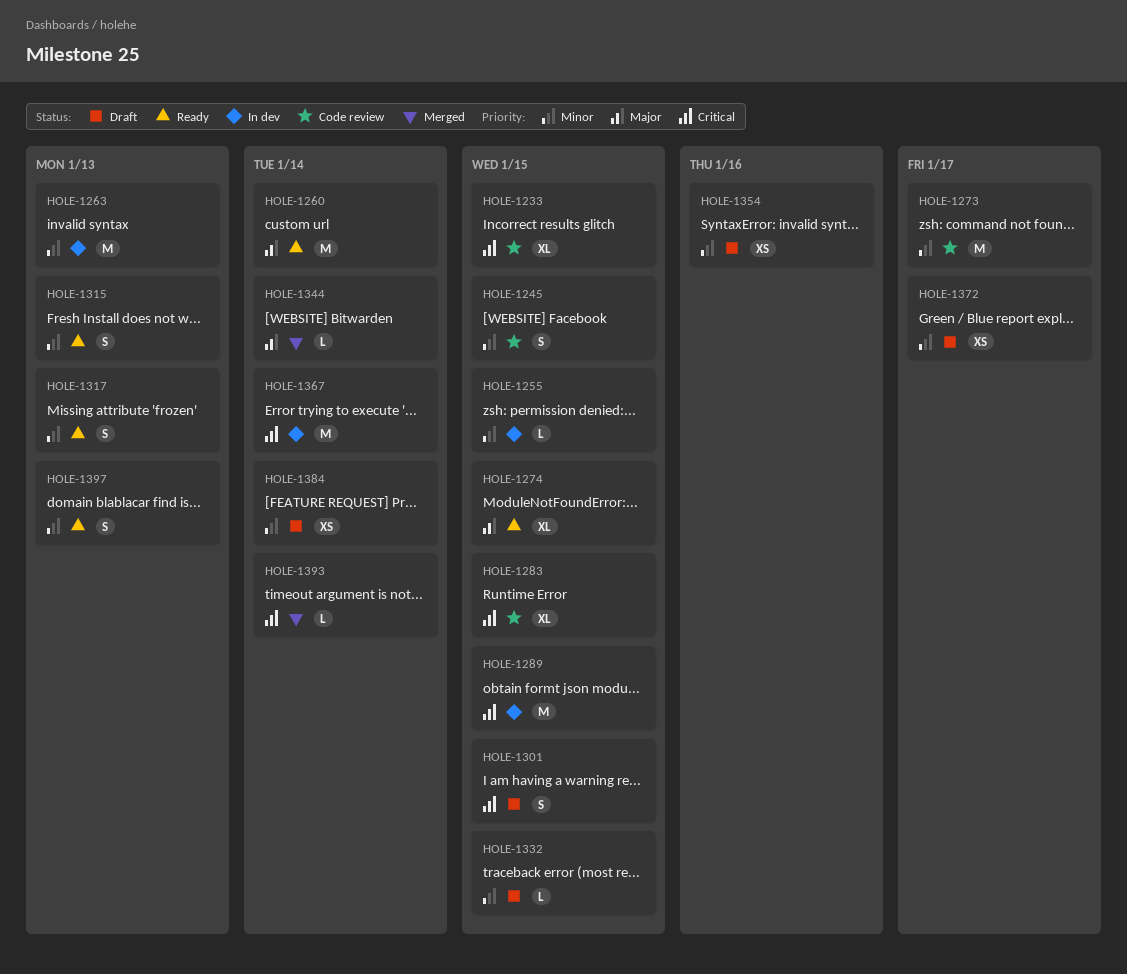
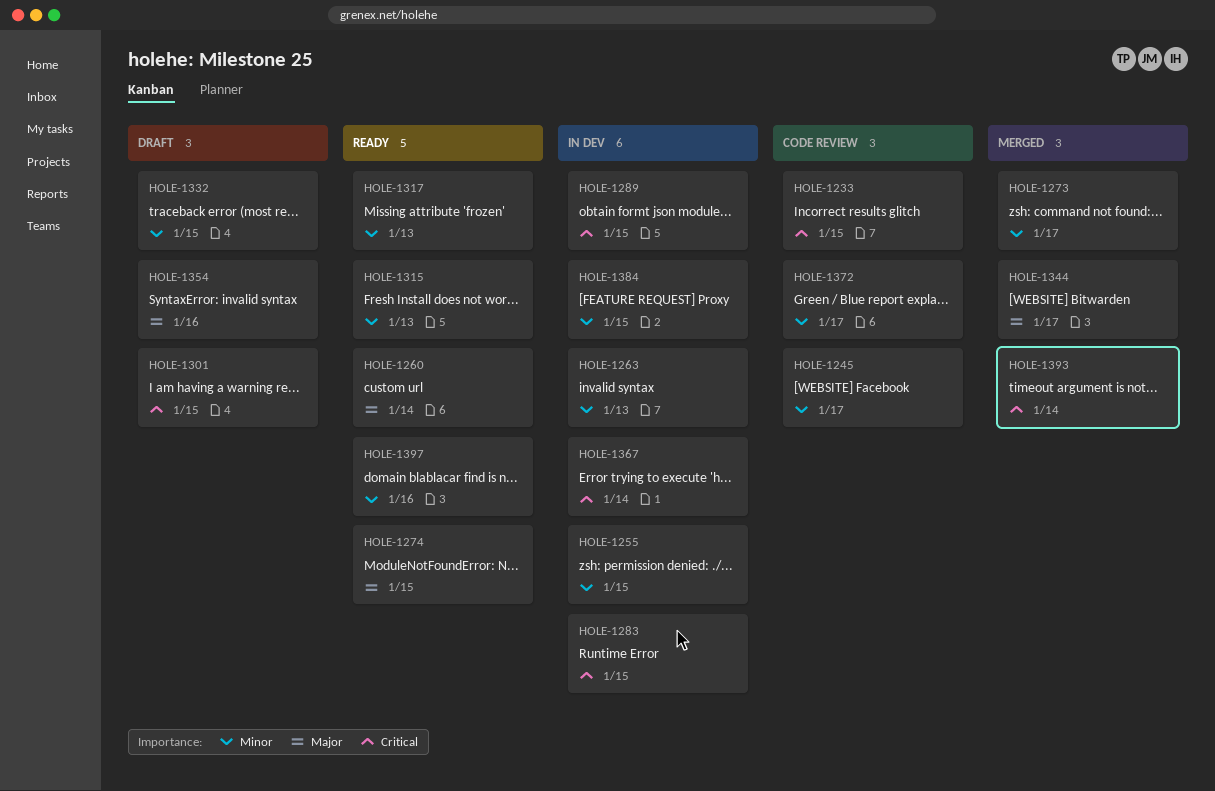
HOLE-1245, due: Jan 15 -> Jan 17
HOLE-1273, status: Code review -> Merged
HOLE-1283, status: Code review -> In dev
HOLE-1344, due: Jan 14 -> Jan 17
HOLE-1354, priority: Minor -> Major
HOLE-1372, status: Draft -> Code review
HOLE-1384, status: Draft -> In dev
HOLE-1384, due: Jan 14 -> Jan 15
HOLE-1397, due: Jan 13 -> Jan 16

